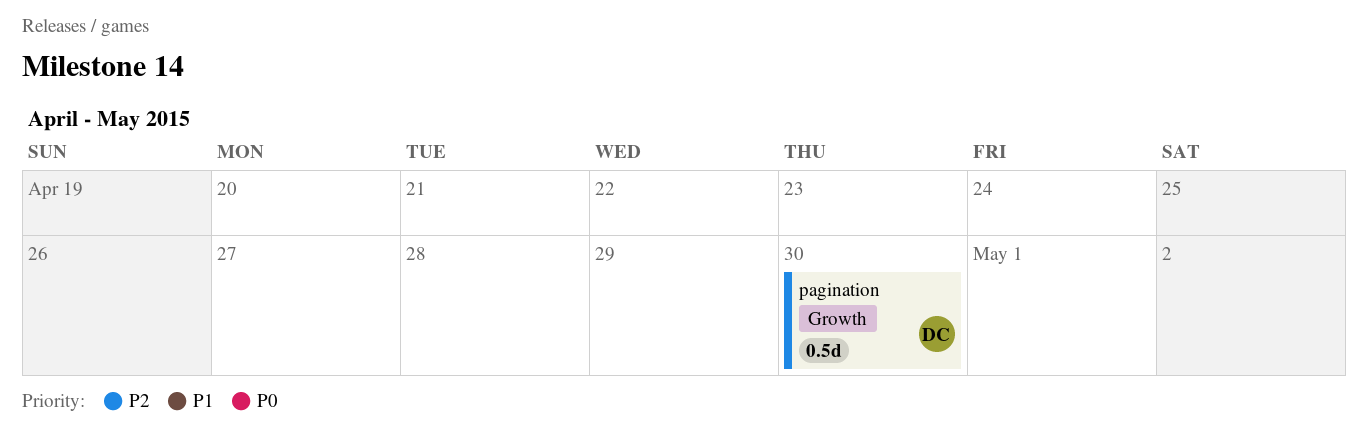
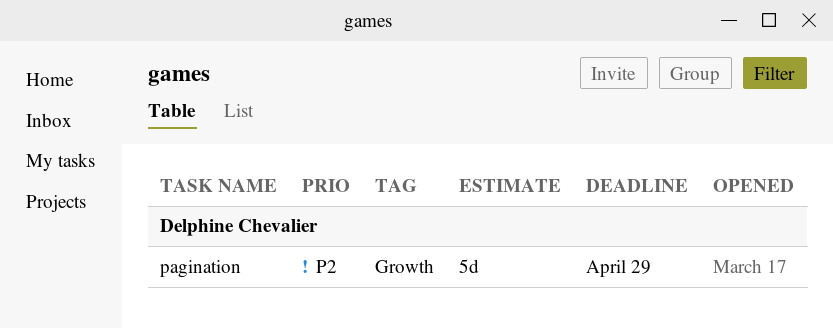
pagination, estimate: 0.5d -> 5d
pagination, due: Apr 30 -> Apr 29

